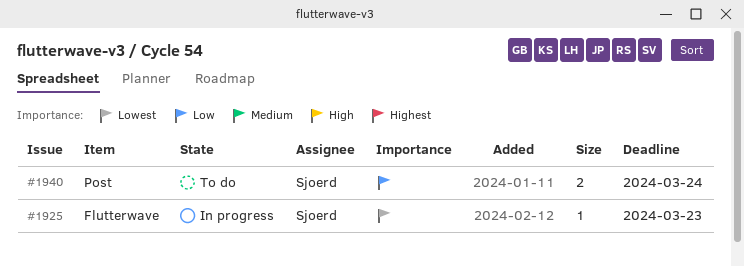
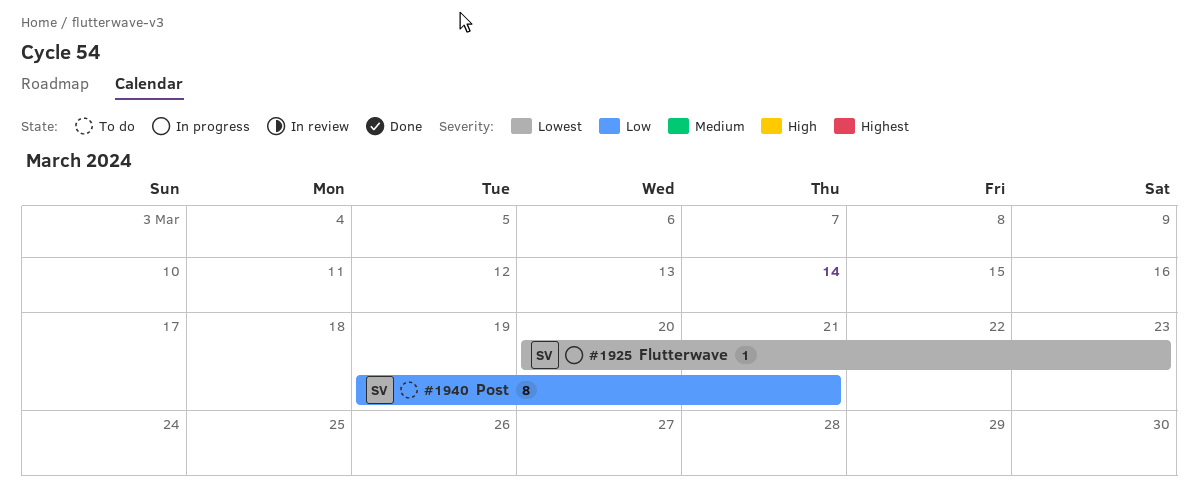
#1940, estimate: 2 -> 8
#1940, due: Mar 24 -> Mar 21

